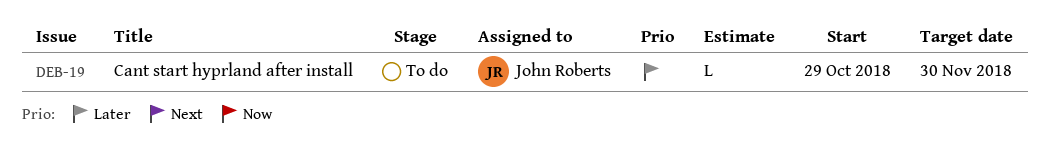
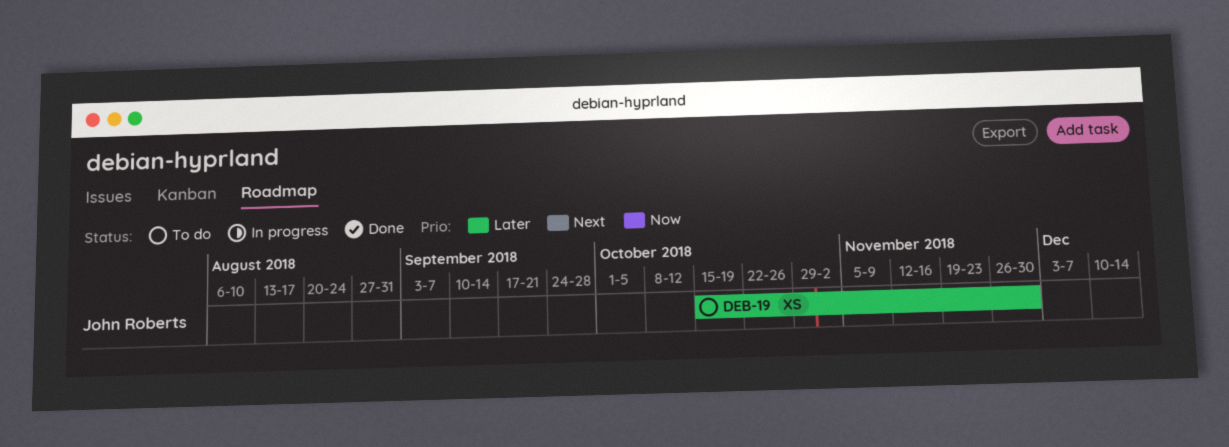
DEB-19, estimate: L -> XS
DEB-19, start: Oct 29 -> Oct 15

